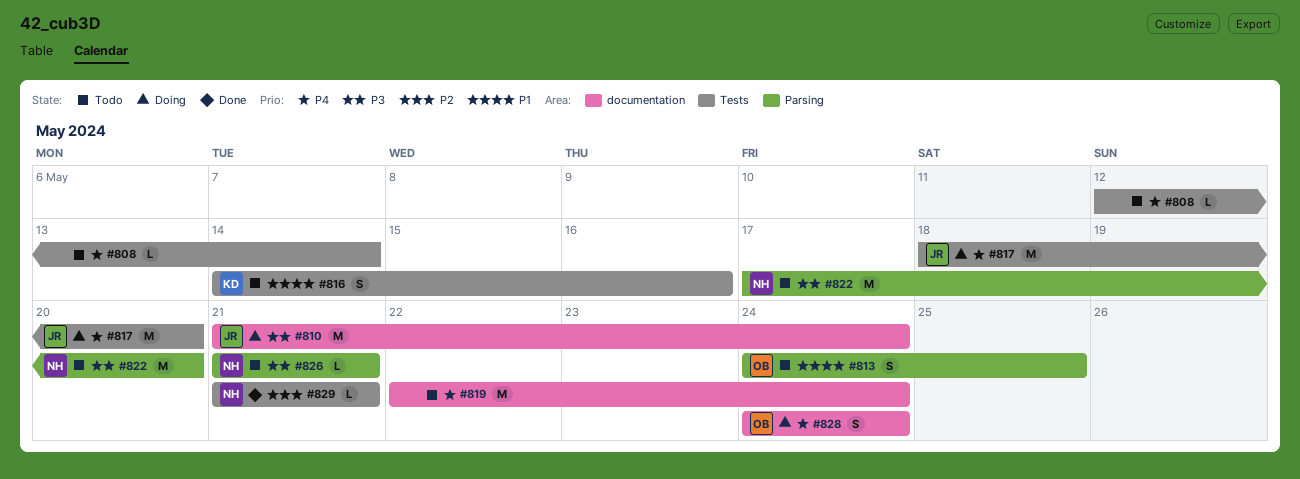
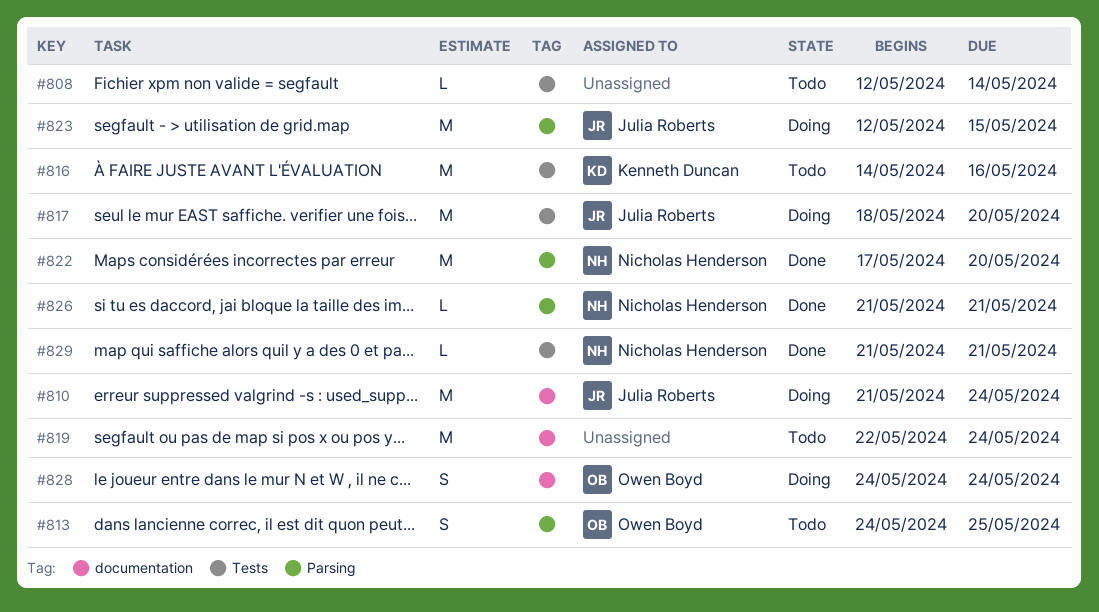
#816, estimate: S -> M
#822, status: Todo -> Done
#823: none -> present
#826, status: Todo -> Done

